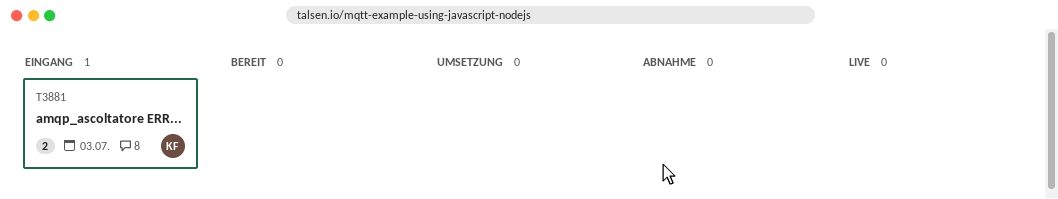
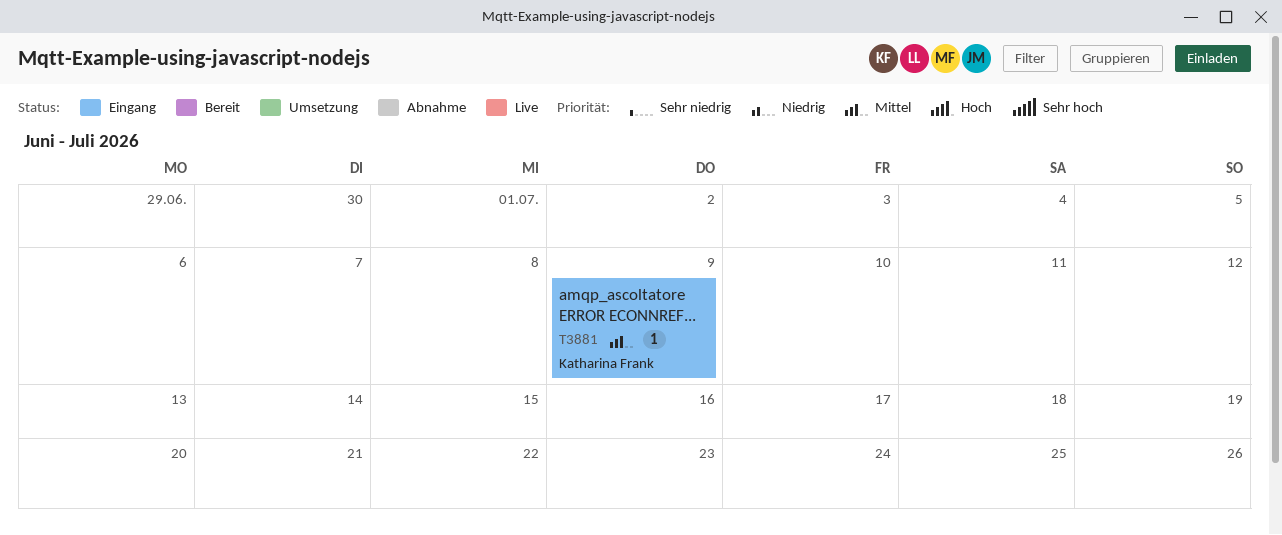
T3881, estimate: 2 -> 1
T3881, due: Jul 3 -> Jul 9

